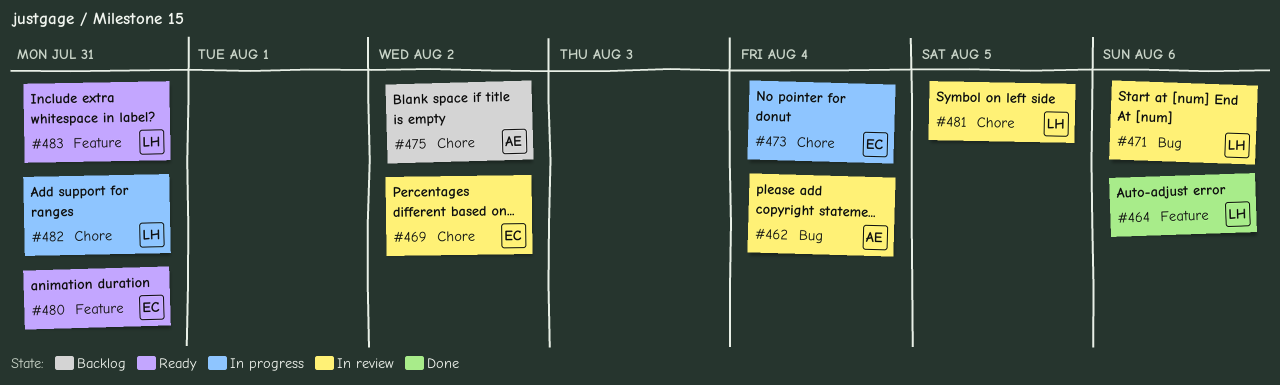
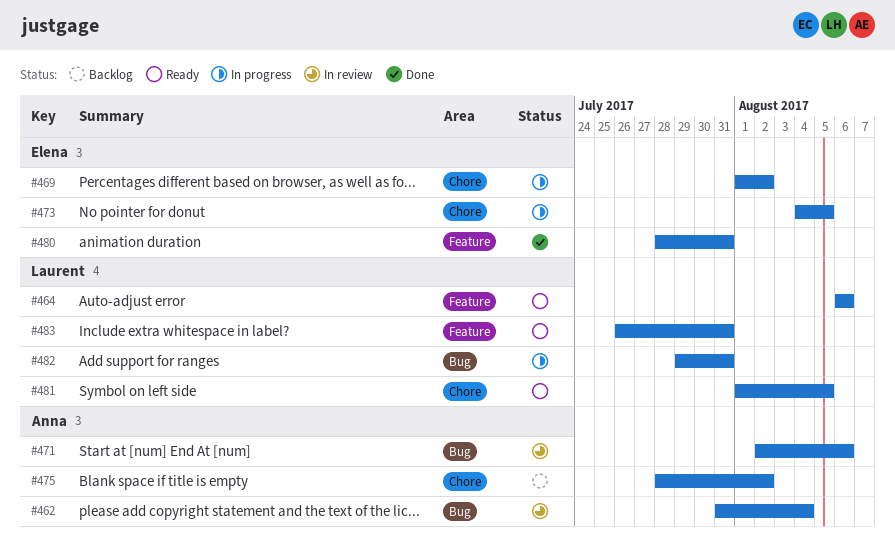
#464, status: Done -> Ready
#469, status: In review -> In progress
#471, owner: Laurent -> Anna
#473, due: Aug 4 -> Aug 5
#480, status: Ready -> Done
#481, status: In review -> Ready
#482, label: Chore -> Bug

